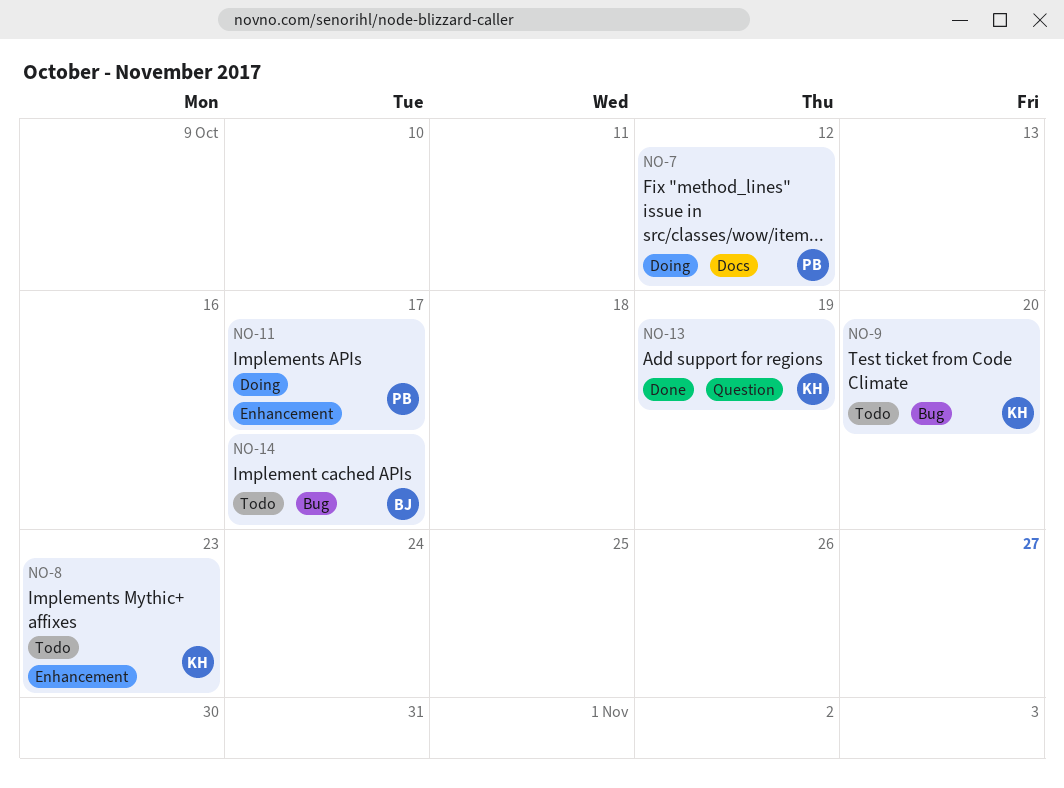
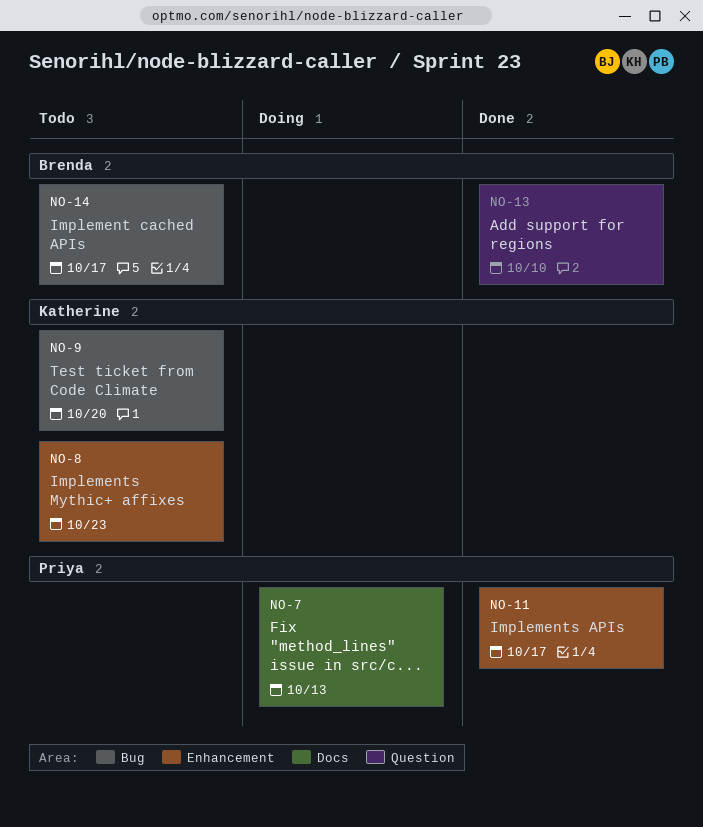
NO-7, due: Oct 12 -> Oct 13
NO-11, status: Doing -> Done
NO-13, owner: Katherine -> Brenda
NO-13, due: Oct 19 -> Oct 10

